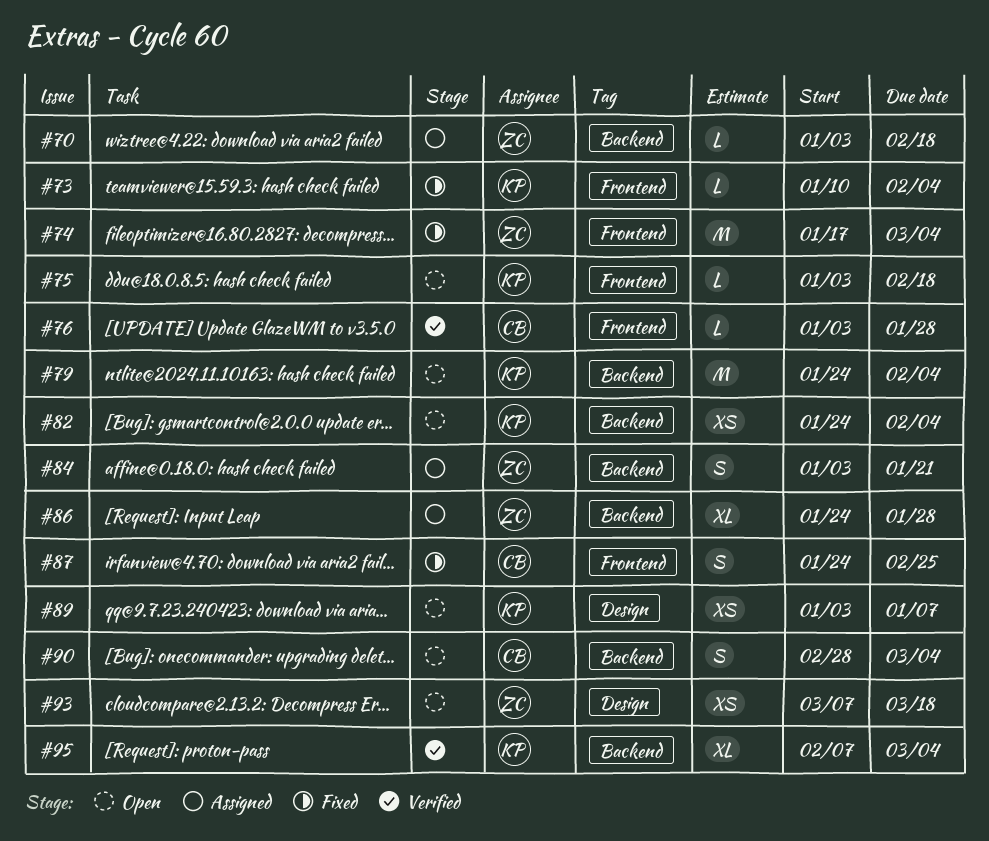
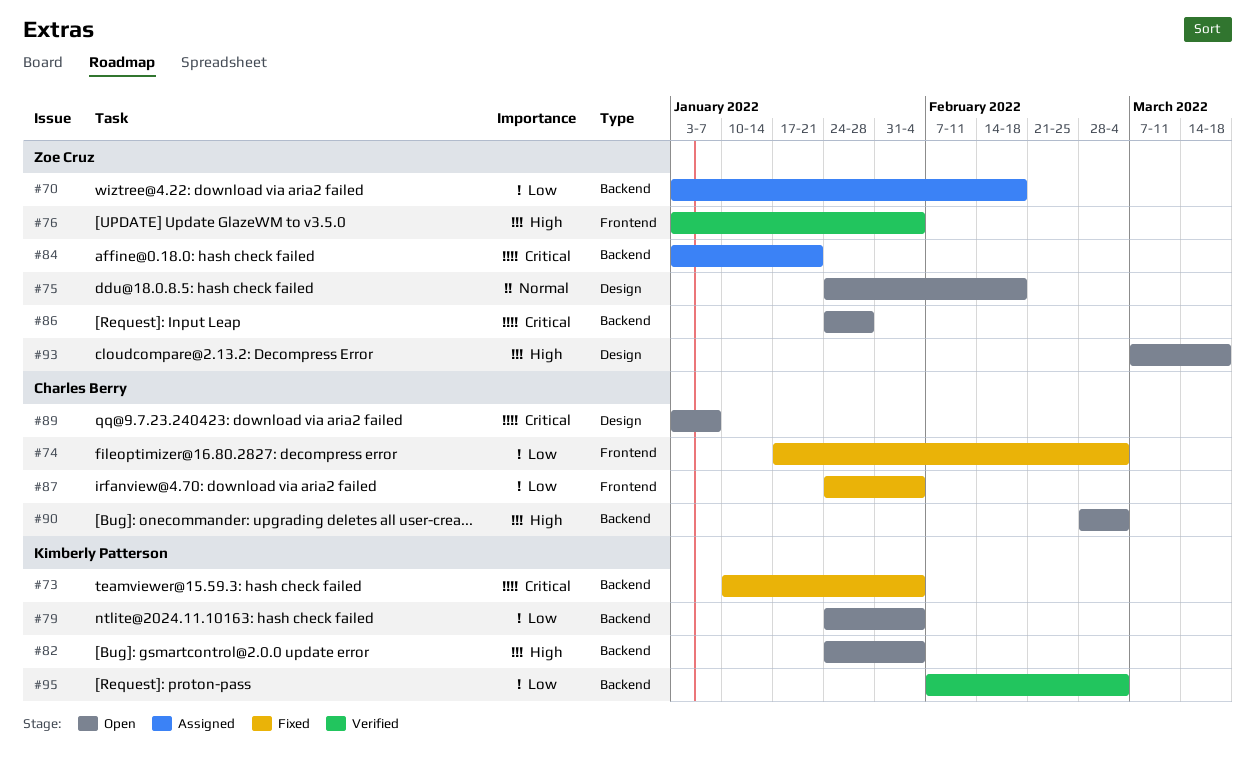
#73, label: Frontend -> Backend
#74, owner: Zoe Cruz -> Charles Berry
#75, owner: Kimberly Patterson -> Zoe Cruz
#75, label: Frontend -> Design
#75, start: Jan 3 -> Jan 24
#76, owner: Charles Berry -> Zoe Cruz
#76, due: Jan 28 -> Feb 4
#86, status: Assigned -> Open
#87, due: Feb 25 -> Feb 4
#89, owner: Kimberly Patterson -> Charles Berry

